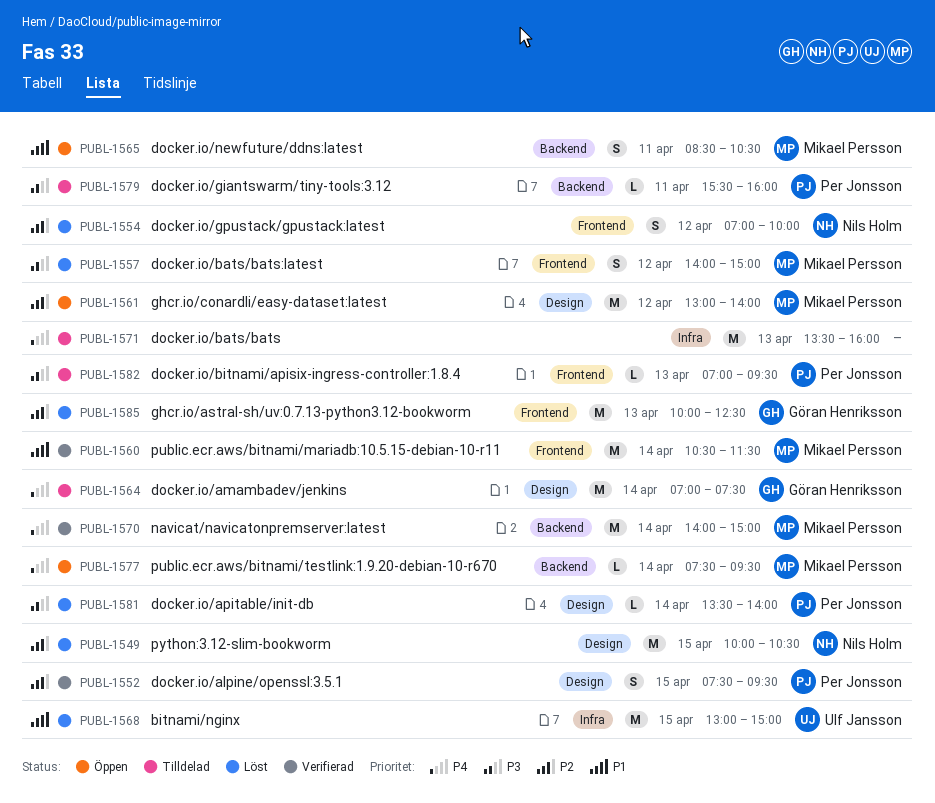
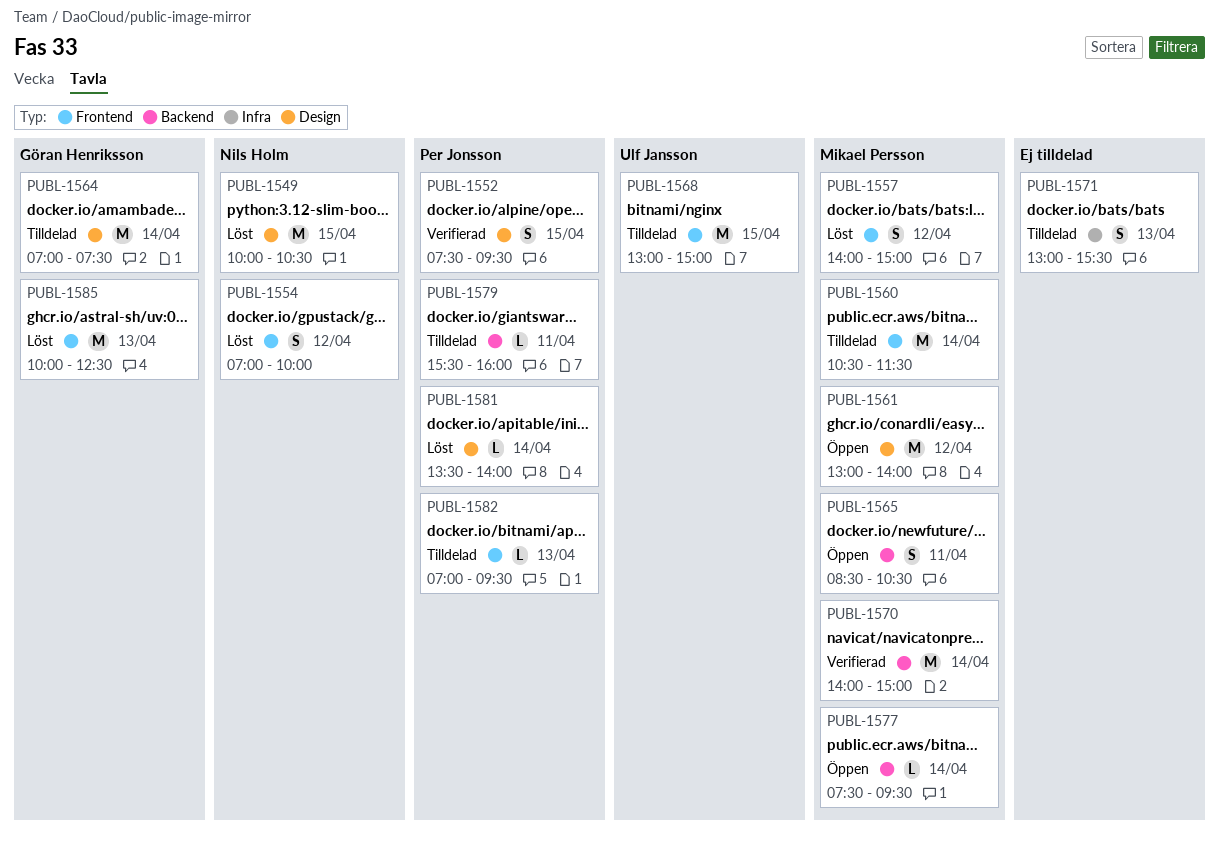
PUBL-1560, status: Verifierad -> Tilldelad
PUBL-1568, status: Löst -> Tilldelad
PUBL-1568, label: Infra -> Frontend
PUBL-1571, estimate: M -> S
PUBL-1571, begins: 13:30 -> 13:00
PUBL-1571, ends: 16:00 -> 15:30

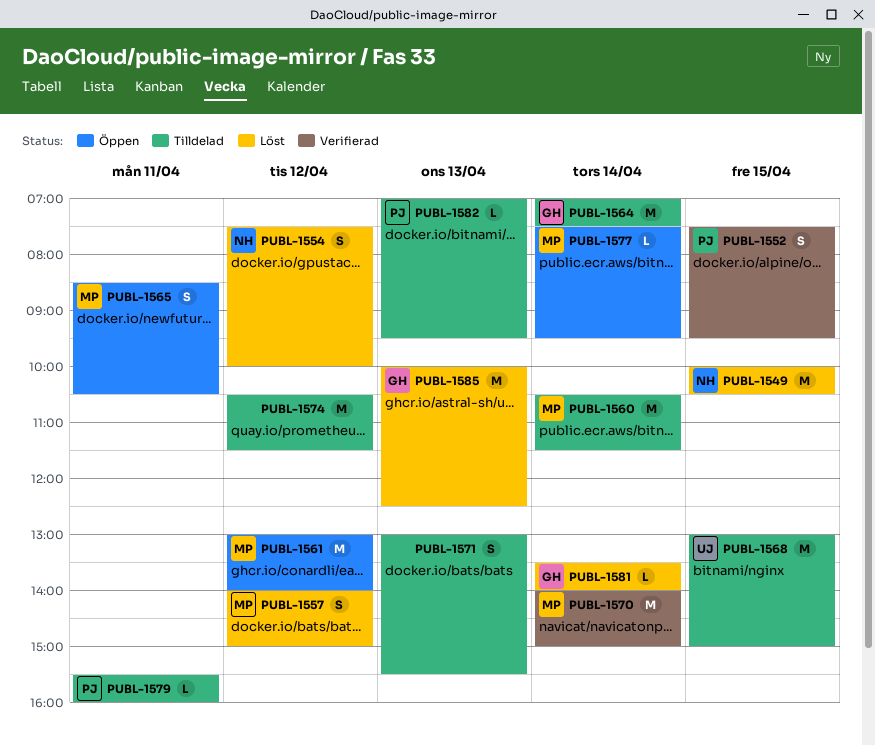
PUBL-1554, begins: 07:00 -> 07:30
PUBL-1574: none -> present
PUBL-1581, owner: Per Jonsson -> Göran Henriksson

